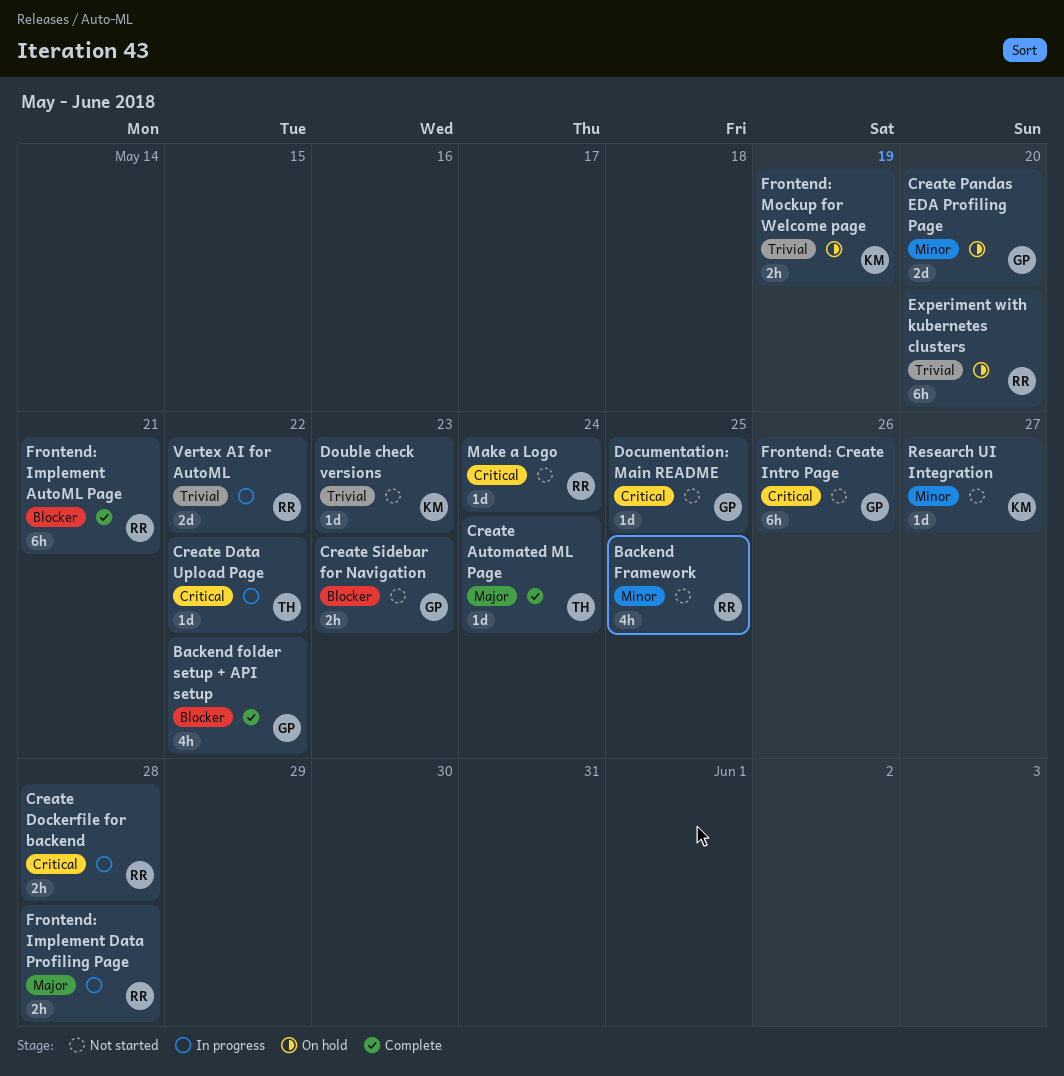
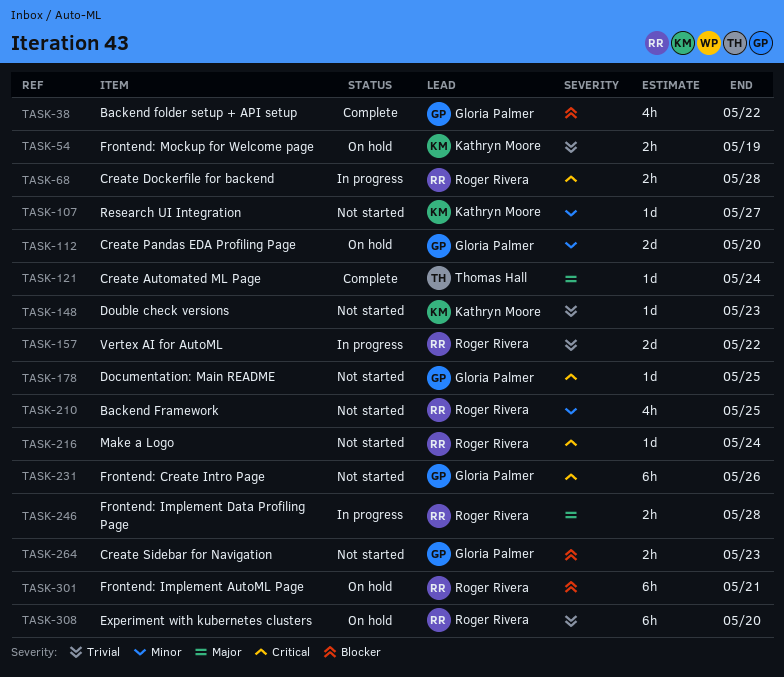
Create Data Upload Page: present -> none
Frontend: Implement AutoML Page, status: Complete -> On hold

